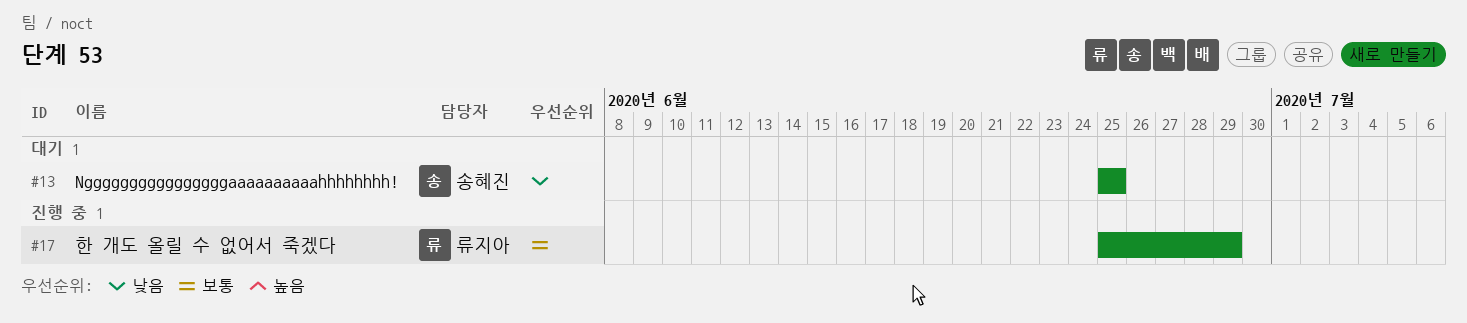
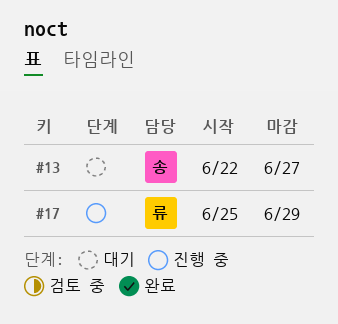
#13, start: Jun 25 -> Jun 22
#13, due: Jun 25 -> Jun 27

